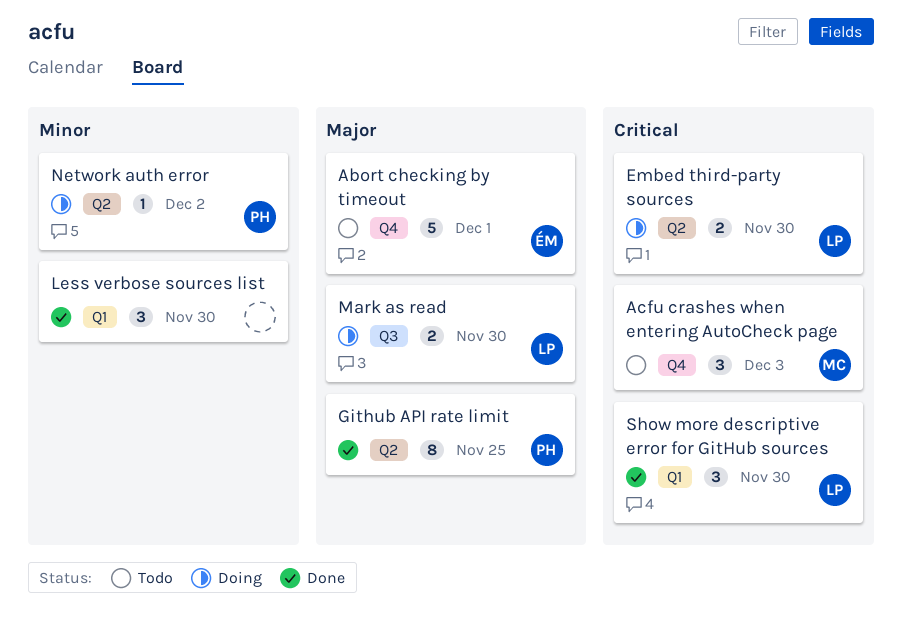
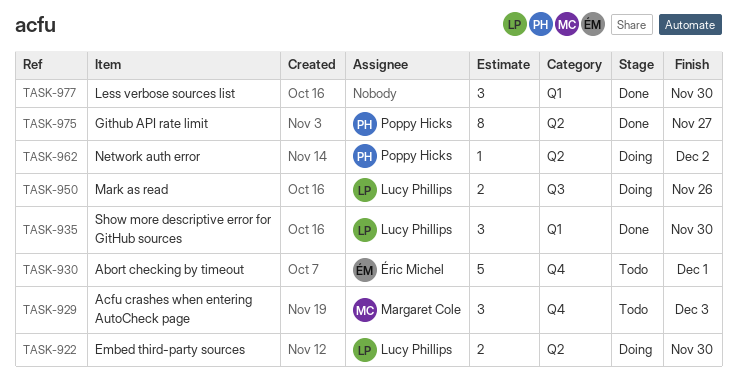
Github API rate limit, due: Nov 25 -> Nov 27
Mark as read, due: Nov 30 -> Nov 26

